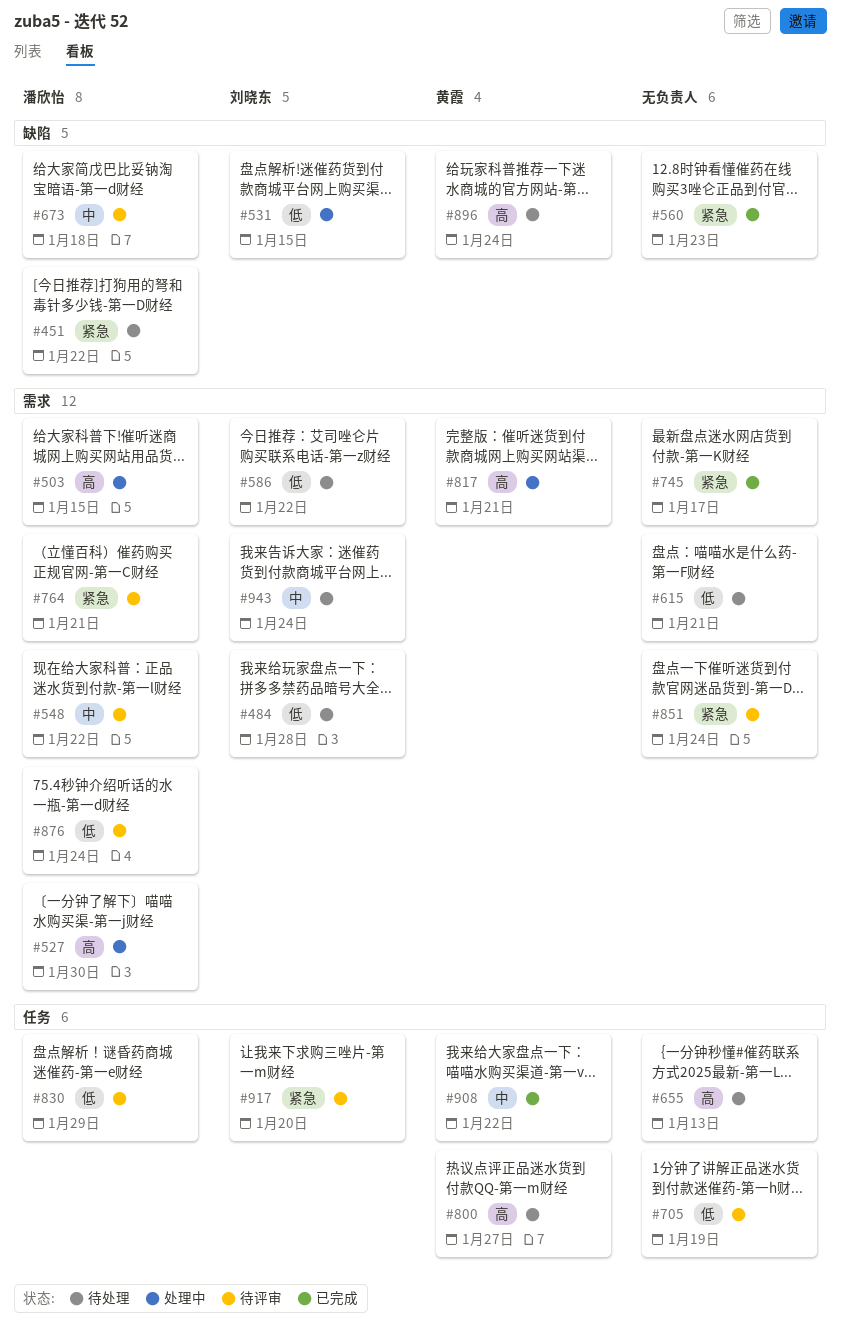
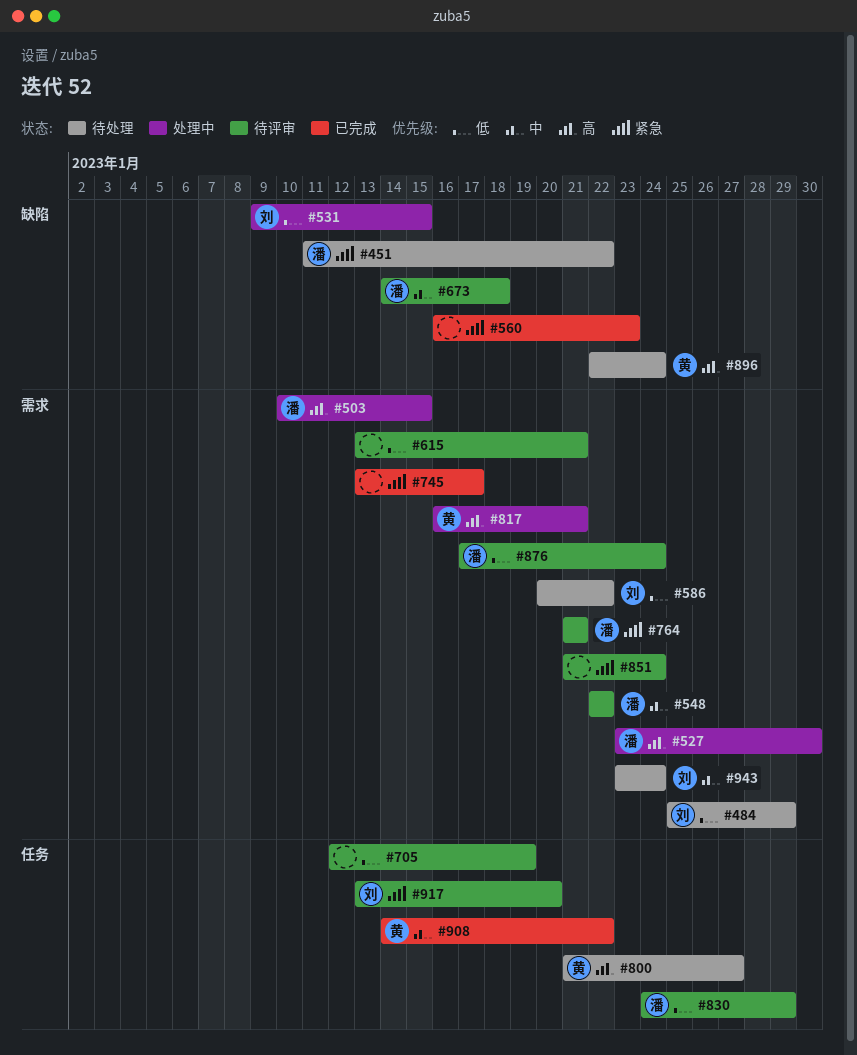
#484, due: Jan 28 -> Jan 29
#615, status: 待处理 -> 待评审
#655: present -> none

